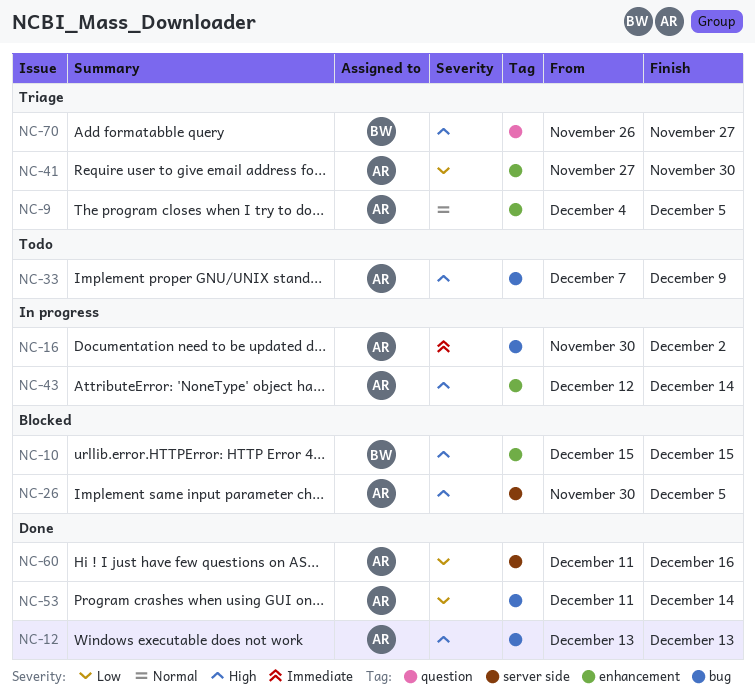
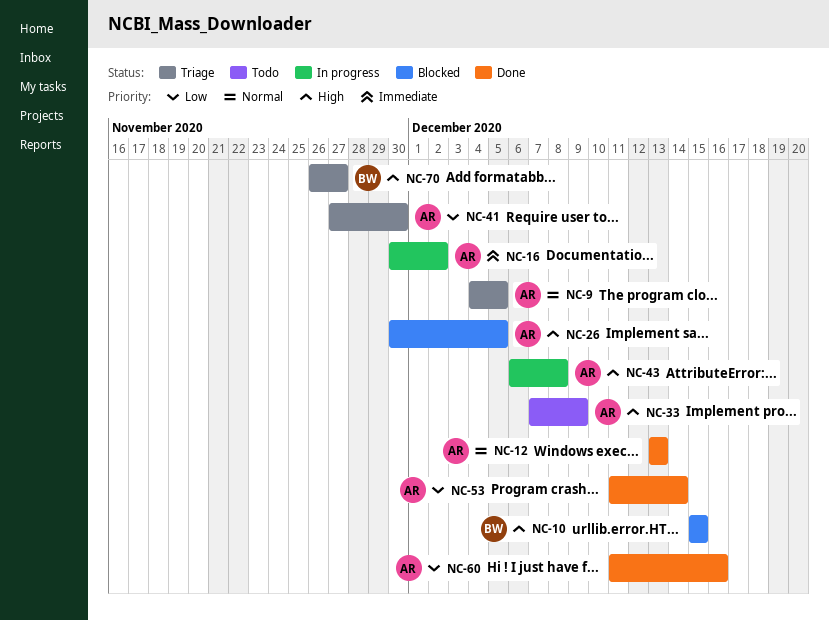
NC-12, priority: High -> Normal
NC-43, start: Dec 12 -> Dec 6
NC-43, due: Dec 14 -> Dec 8

